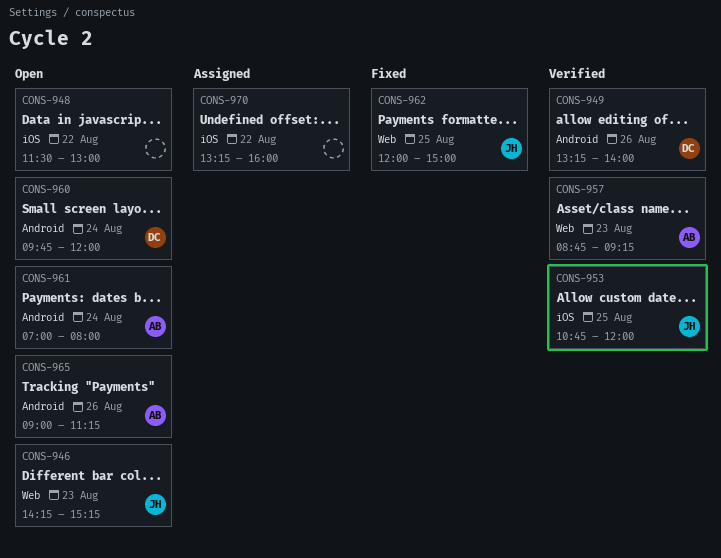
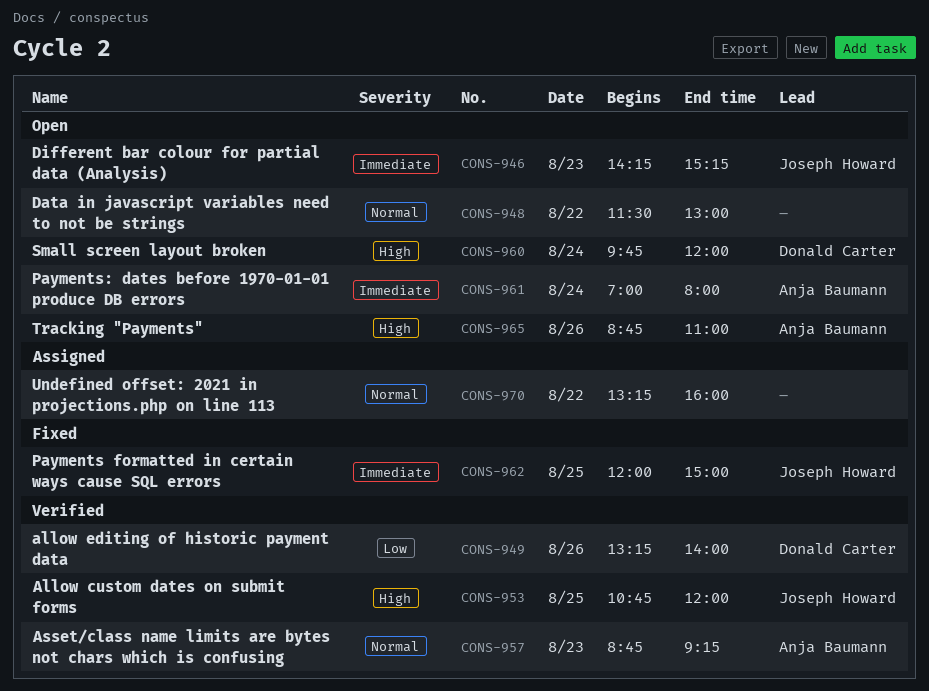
CONS-965, begins: 09:00 -> 08:45
CONS-965, ends: 11:15 -> 11:00

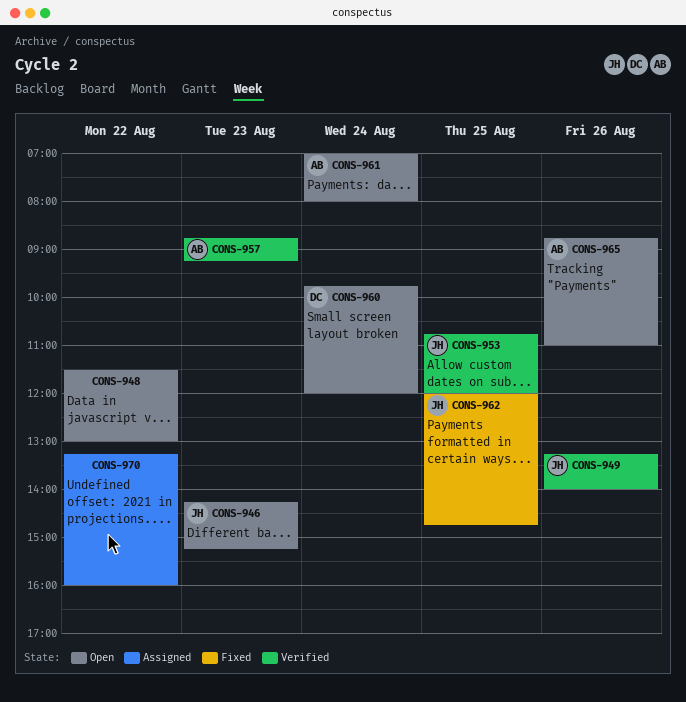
CONS-949, owner: Donald Carter -> Joseph Howard
CONS-962, ends: 15:00 -> 14:45

